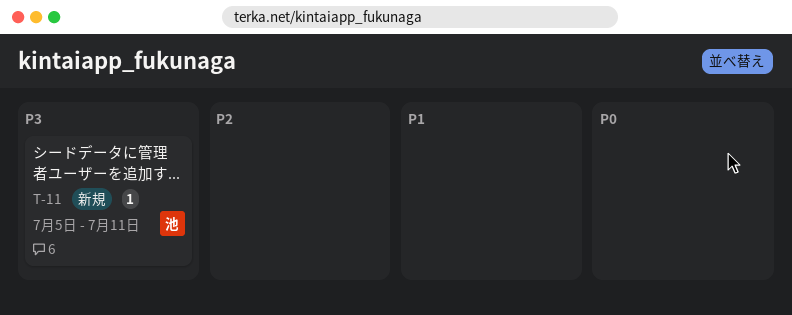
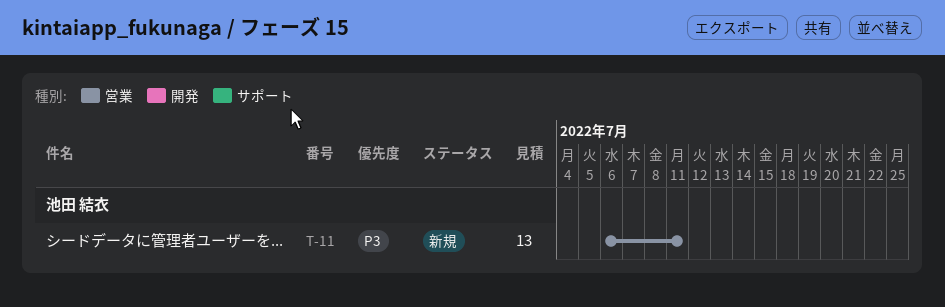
T-11, estimate: 1 -> 13
T-11, start: Jul 5 -> Jul 6

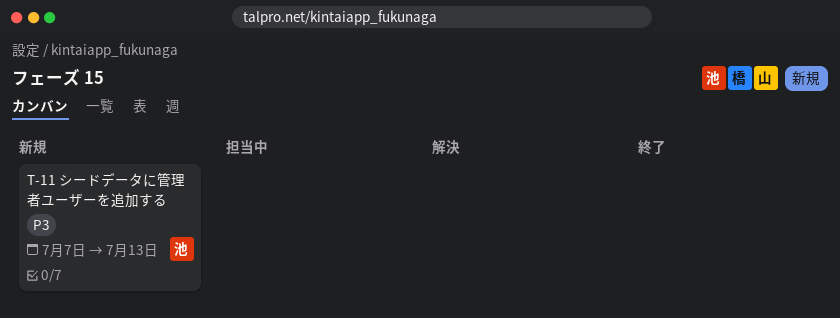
T-11, start: Jul 6 -> Jul 7
T-11, due: Jul 11 -> Jul 13

